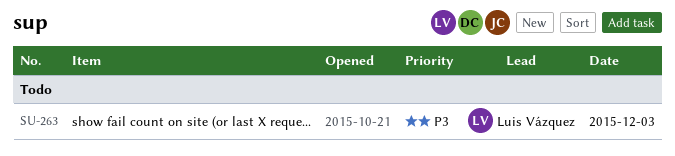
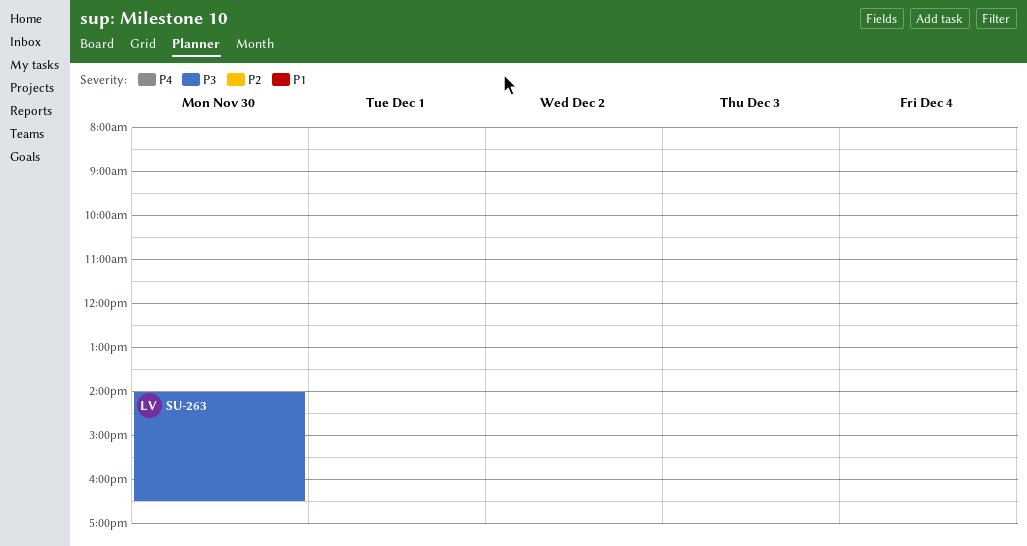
SU-263, day: Dec 3 -> Nov 30

